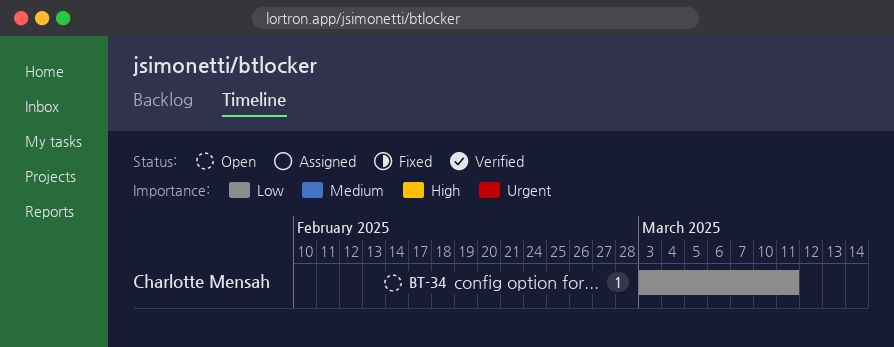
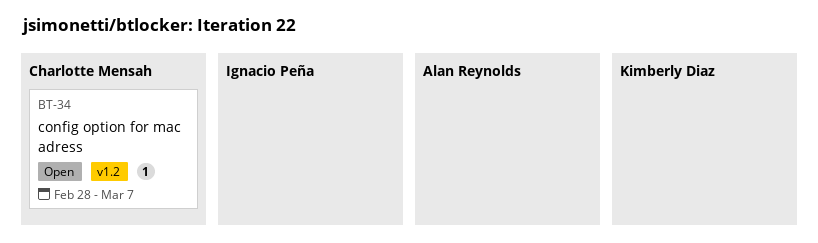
BT-34, start: Mar 3 -> Feb 28
BT-34, due: Mar 11 -> Mar 7

